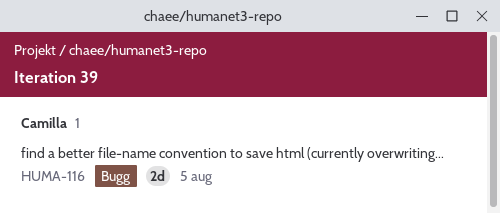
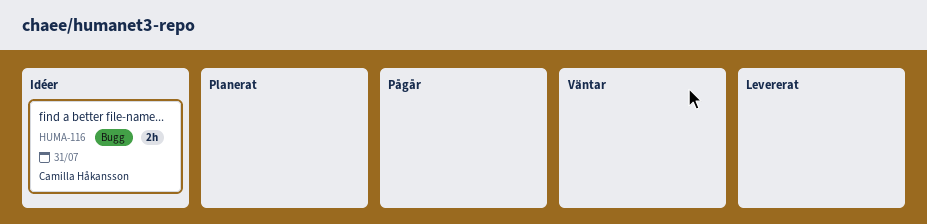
HUMA-116, estimate: 2d -> 2h
HUMA-116, due: Aug 5 -> Jul 31

